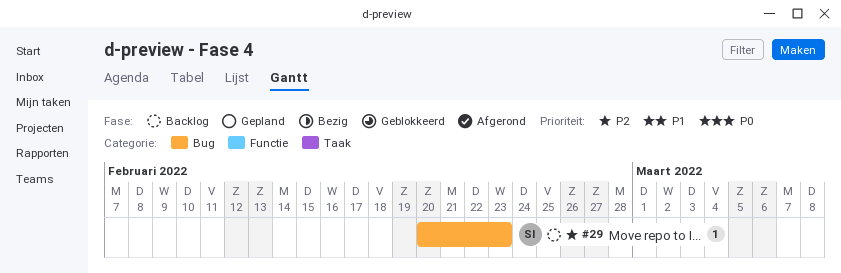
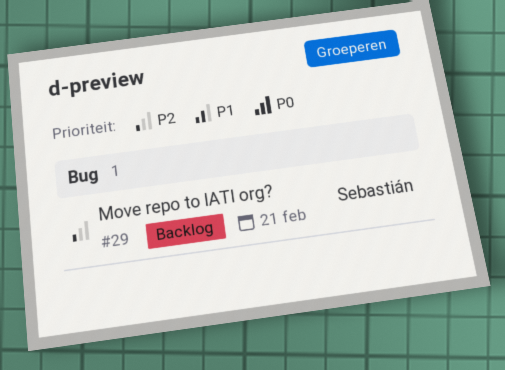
#29, due: Feb 23 -> Feb 21

